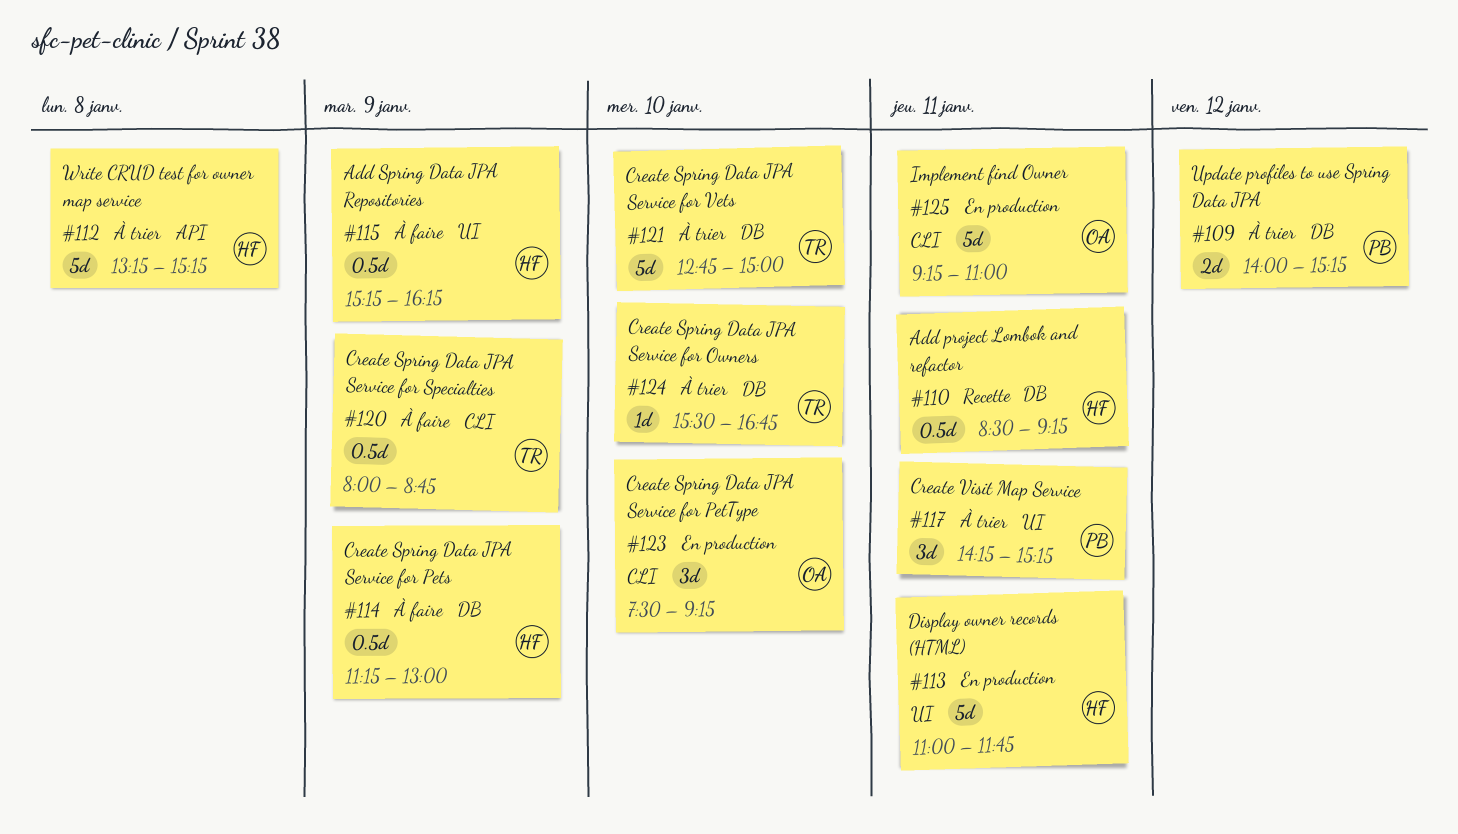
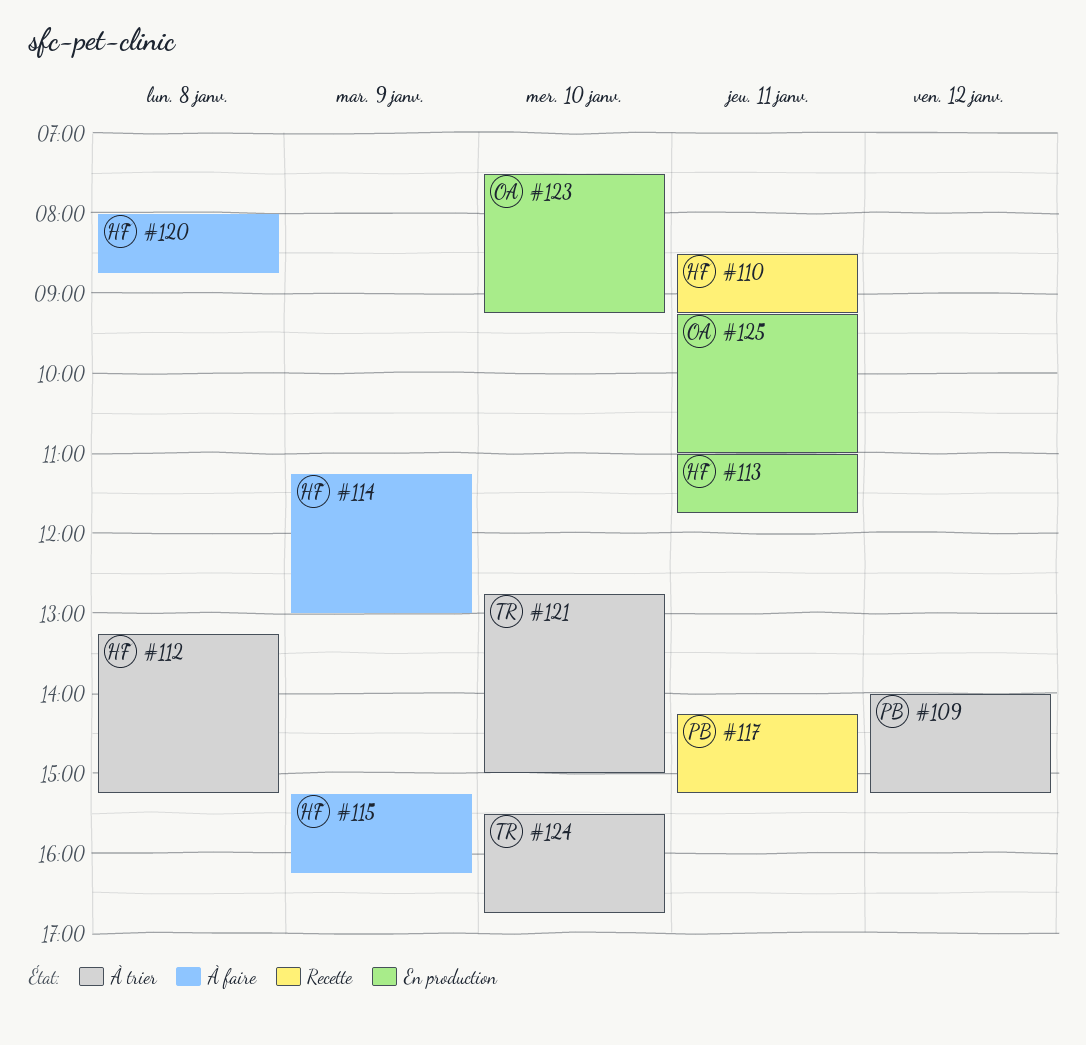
#117, status: À trier -> Recette
#120, owner: TR -> HF
#120, day: Jan 9 -> Jan 8

